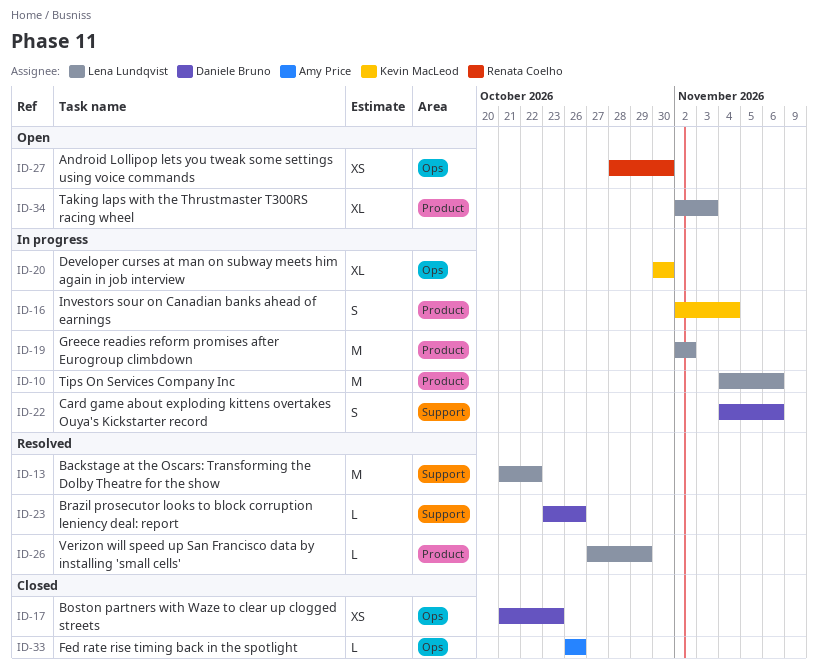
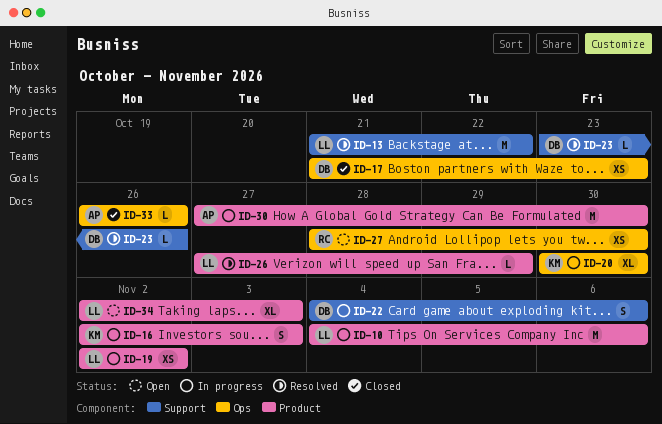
ID-16, due: Nov 4 -> Nov 3
ID-19, estimate: M -> XS
ID-30: none -> present

